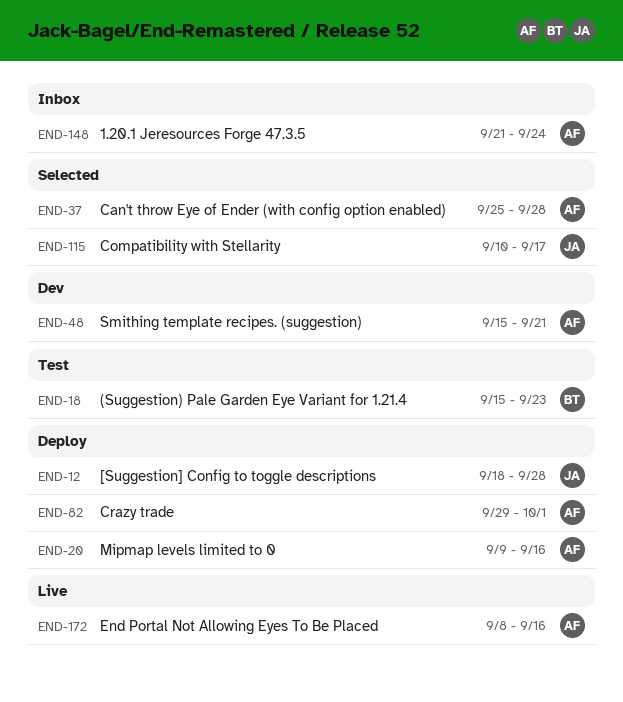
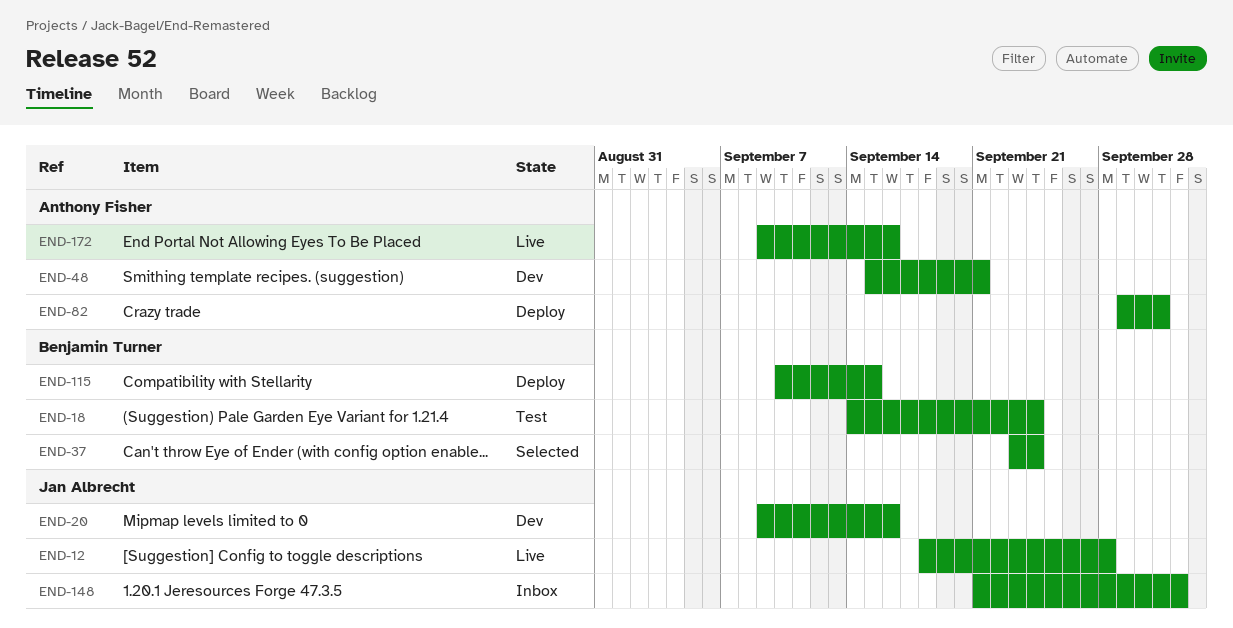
END-12, status: Deploy -> Live
END-18, start: Sep 15 -> Sep 14
END-18, due: Sep 23 -> Sep 24
END-20, status: Deploy -> Dev
END-20, owner: Anthony Fisher -> Jan Albrecht
END-37, owner: Anthony Fisher -> Benjamin Turner
END-37, start: Sep 25 -> Sep 23
END-37, due: Sep 28 -> Sep 24
END-115, status: Selected -> Deploy
END-115, owner: Jan Albrecht -> Benjamin Turner
END-115, due: Sep 17 -> Sep 15
END-148, owner: Anthony Fisher -> Jan Albrecht
END-148, due: Sep 24 -> Oct 2
END-172, start: Sep 8 -> Sep 9

